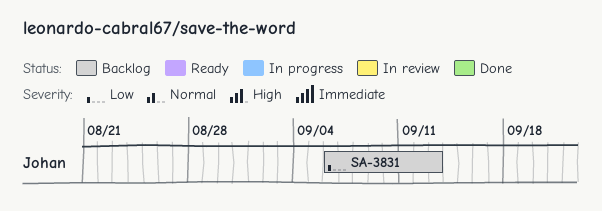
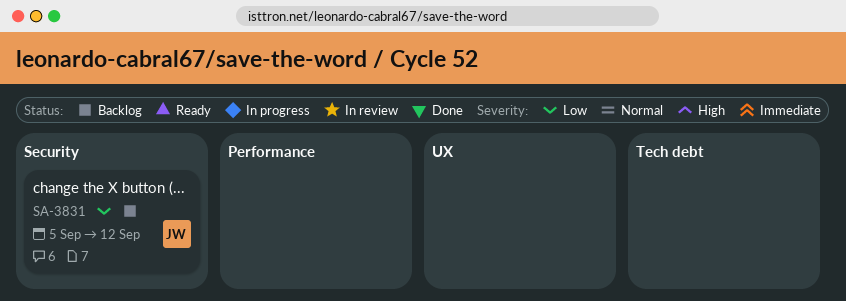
SA-3831, start: Sep 6 -> Sep 5
SA-3831, due: Sep 13 -> Sep 12

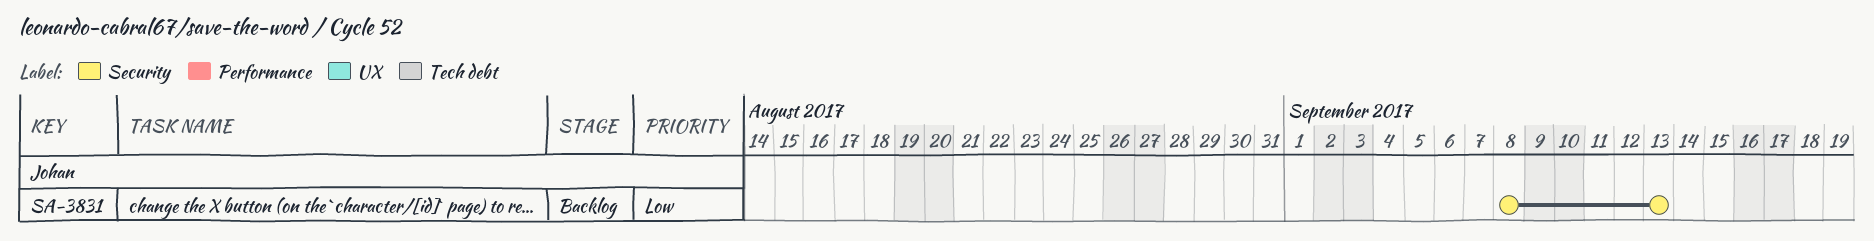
SA-3831, start: Sep 5 -> Sep 8
SA-3831, due: Sep 12 -> Sep 13

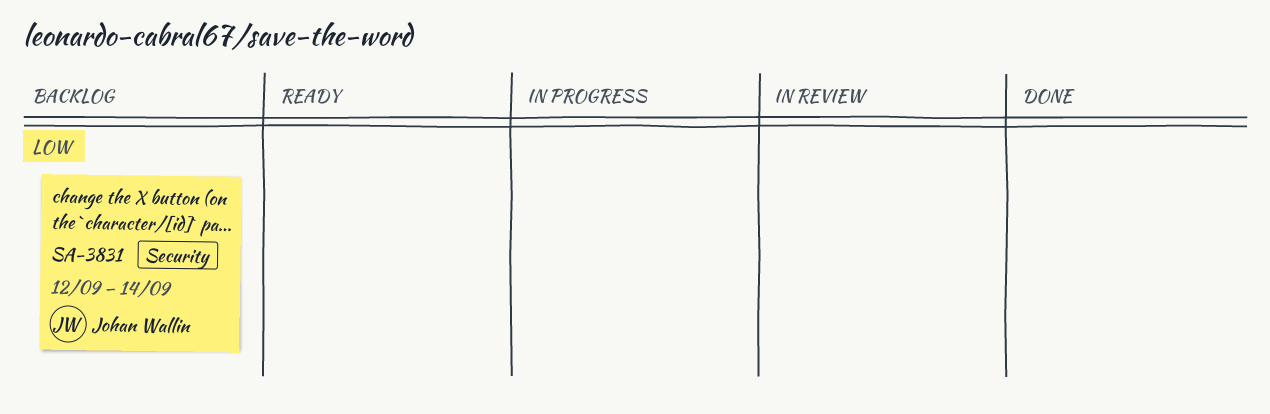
SA-3831, start: Sep 8 -> Sep 12
SA-3831, due: Sep 13 -> Sep 14

